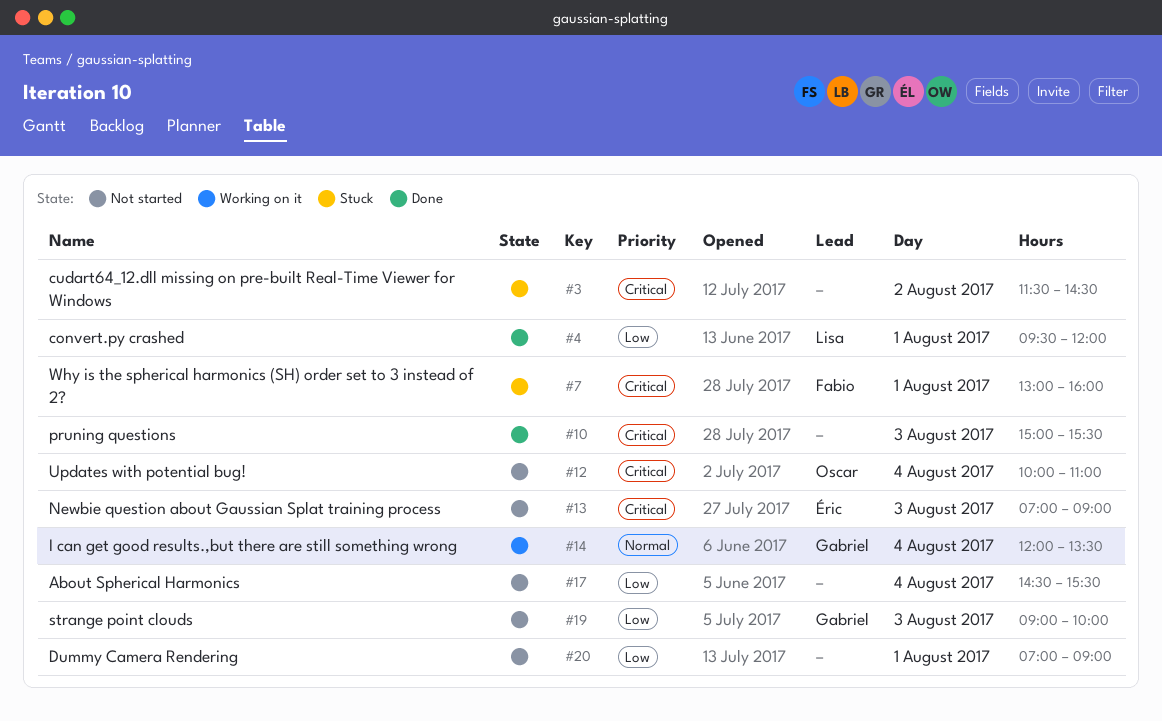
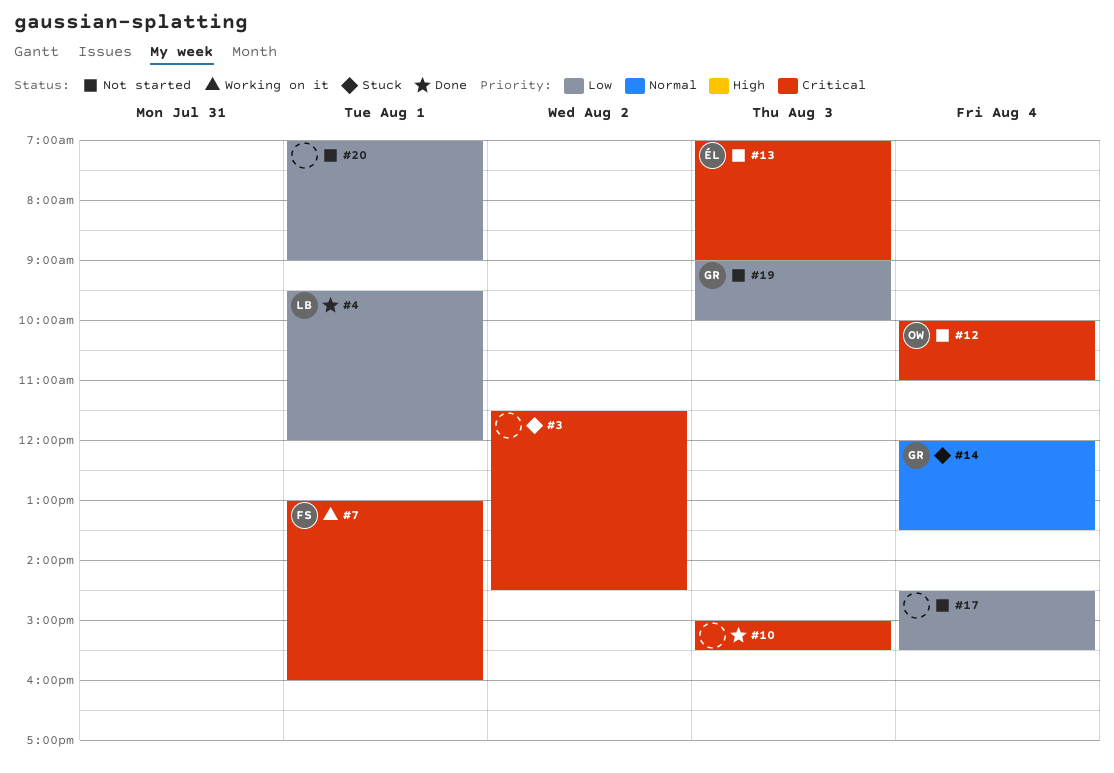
#7, status: Stuck -> Working on it
#14, status: Working on it -> Stuck

